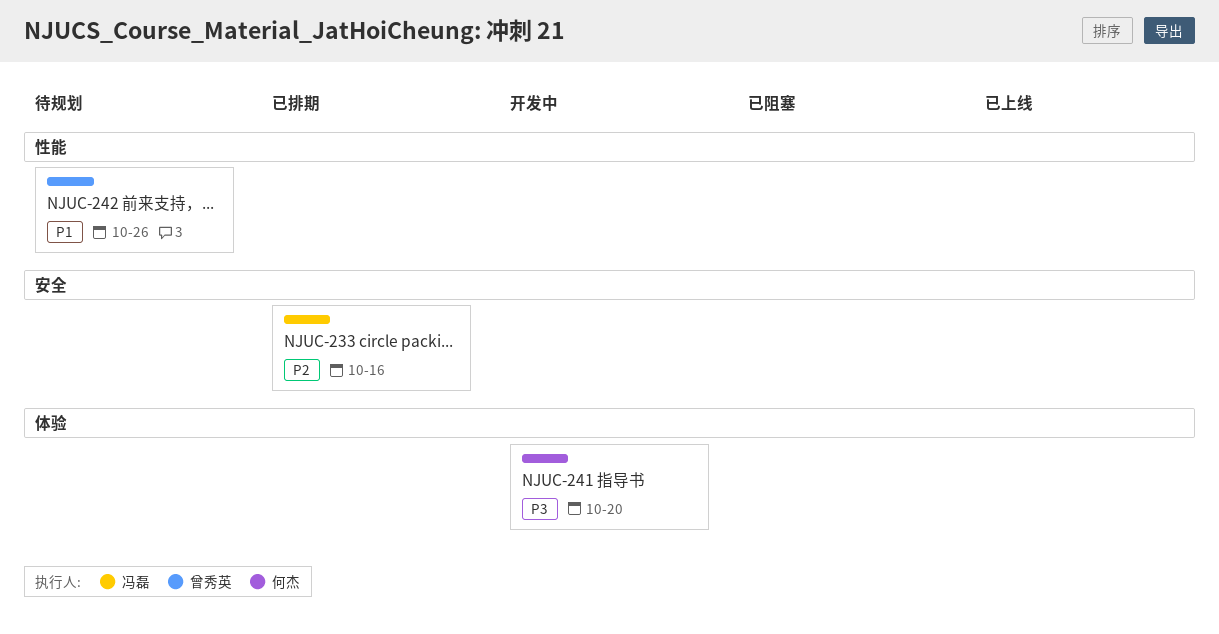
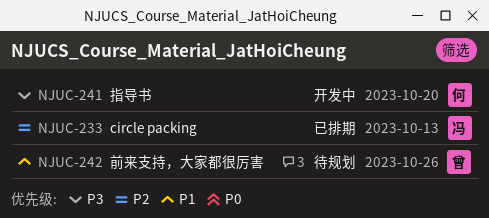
NJUC-233, due: Oct 16 -> Oct 13

